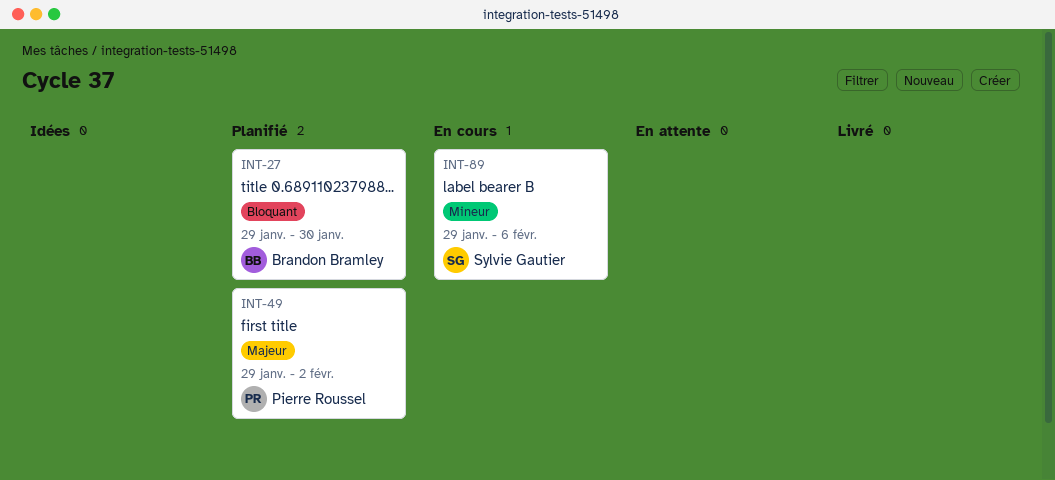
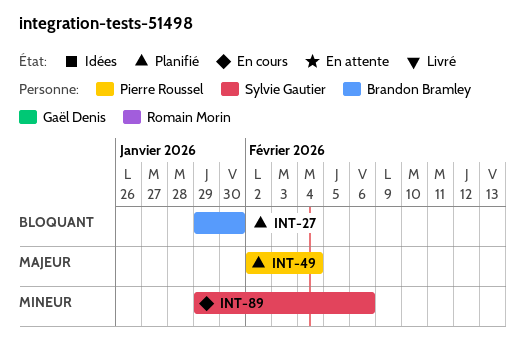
INT-49, start: Jan 29 -> Feb 2
INT-49, due: Feb 2 -> Feb 4

